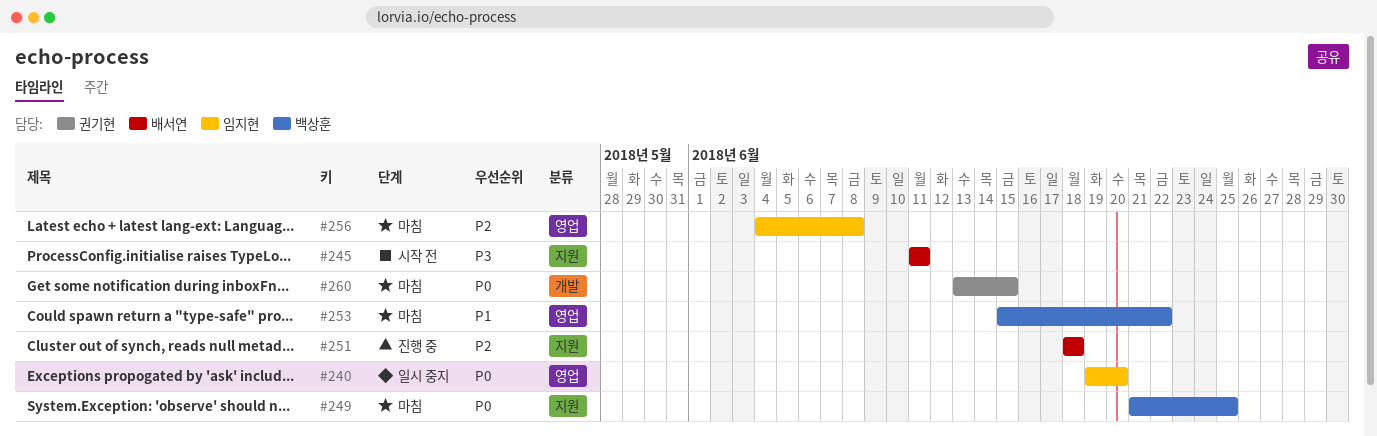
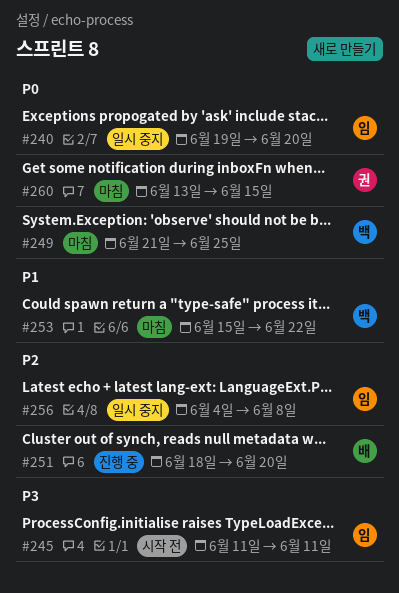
#245, owner: 배서연 -> 임지현
#251, due: Jun 18 -> Jun 20
#256, status: 마침 -> 일시 중지

